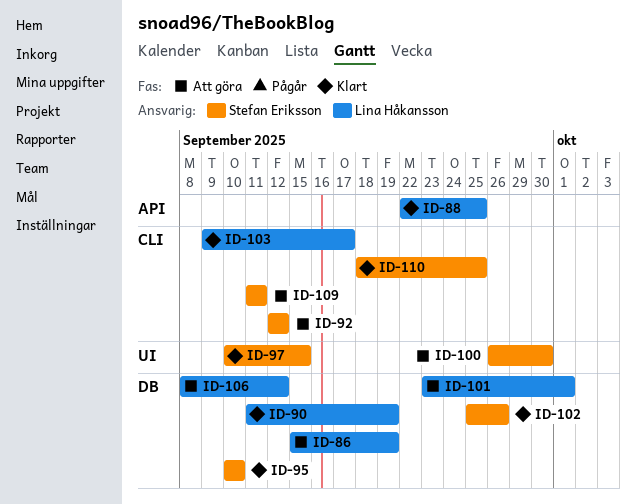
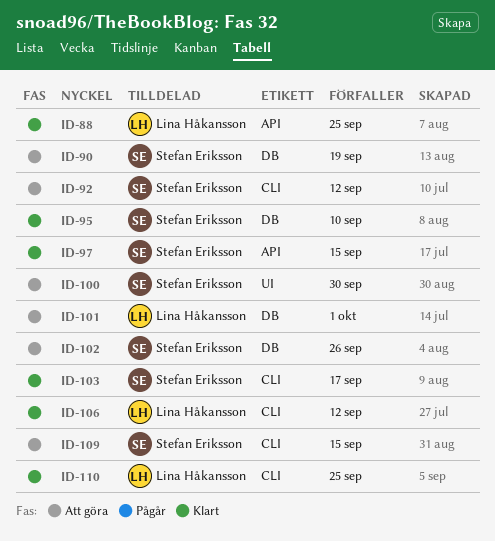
ID-86: present -> none
ID-90, status: Klart -> Att göra
ID-90, owner: Lina Håkansson -> Stefan Eriksson
ID-97, label: UI -> API
ID-102, status: Klart -> Att göra
ID-103, owner: Lina Håkansson -> Stefan Eriksson
ID-106, status: Att göra -> Klart
ID-106, label: DB -> CLI
ID-109, due: Sep 11 -> Sep 15
ID-110, owner: Stefan Eriksson -> Lina Håkansson

